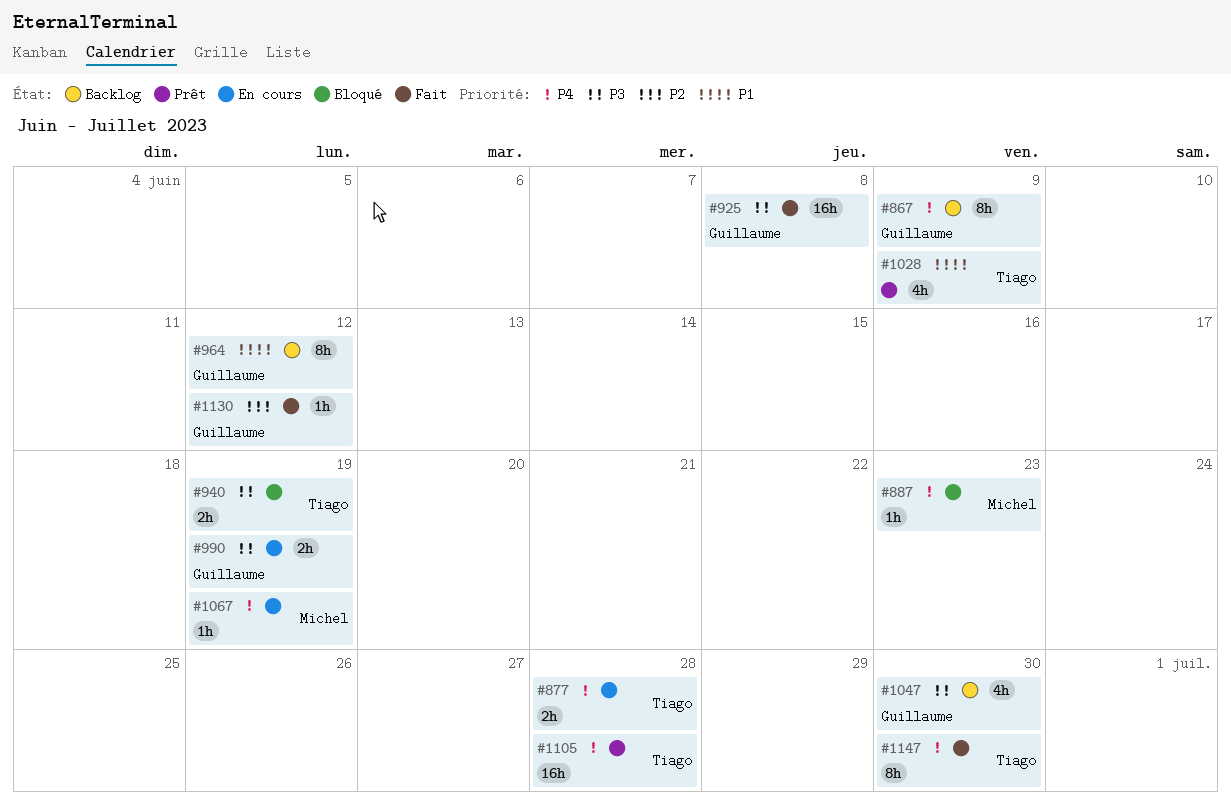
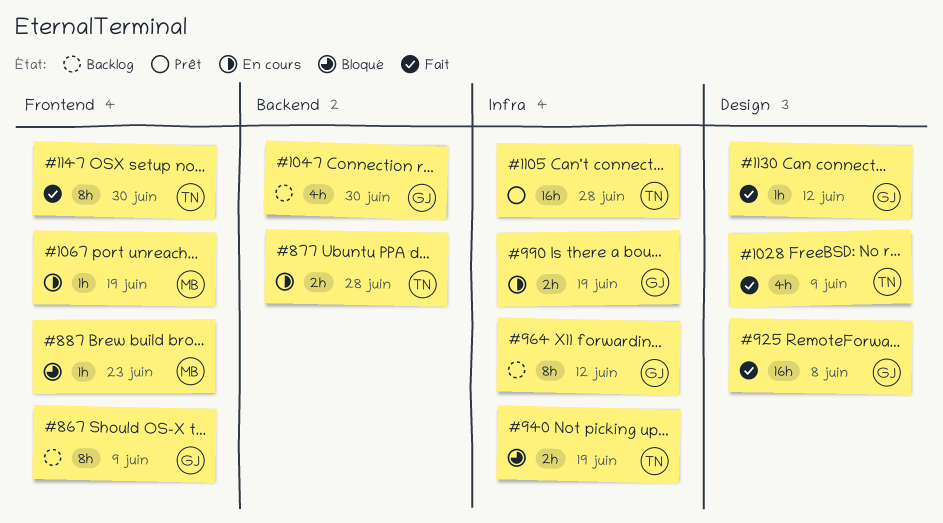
#1028, status: Prêt -> Fait

